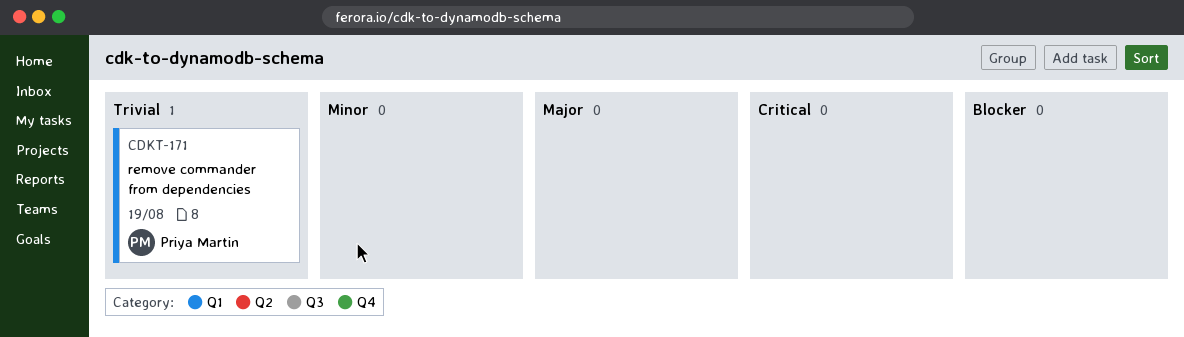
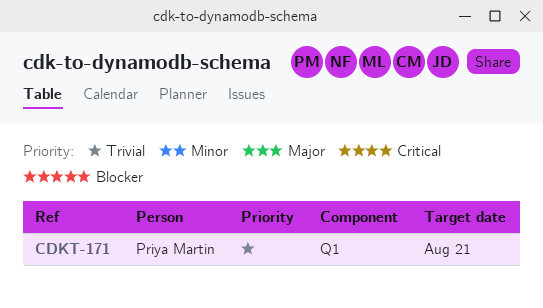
CDKT-171, due: Aug 19 -> Aug 21

